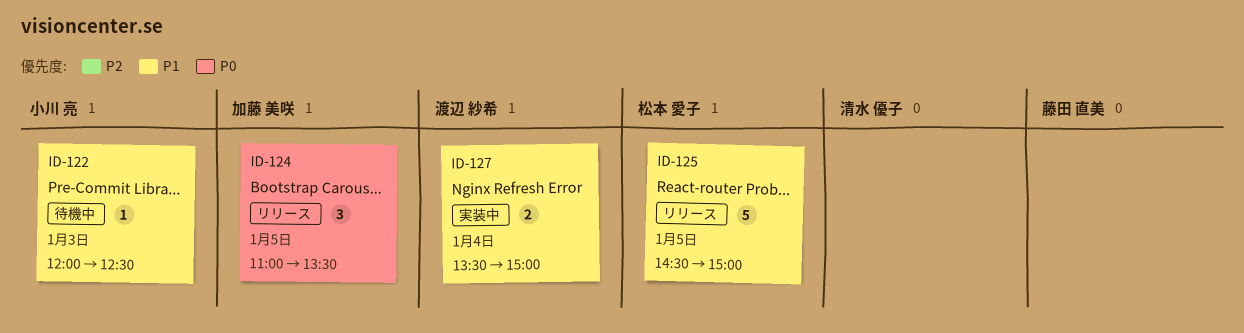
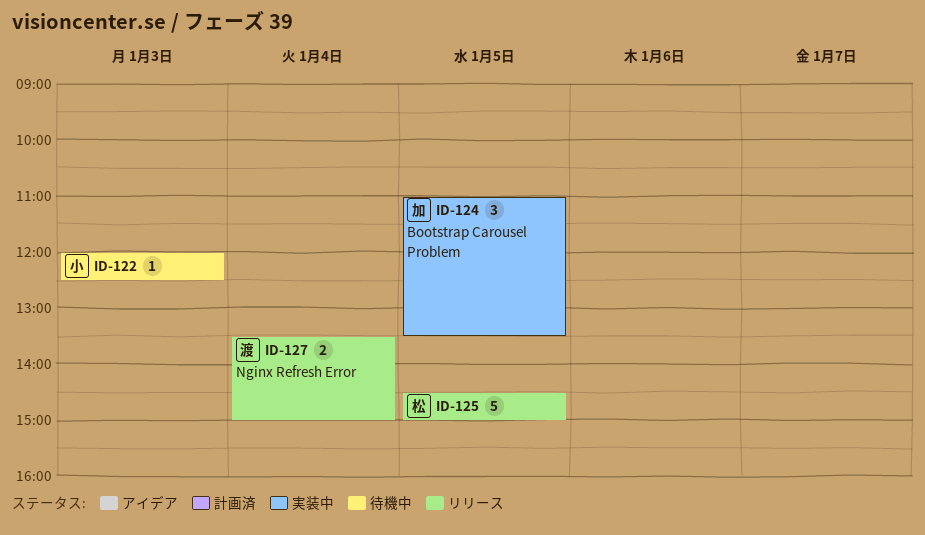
ID-124, status: リリース -> 実装中
ID-127, status: 実装中 -> リリース

